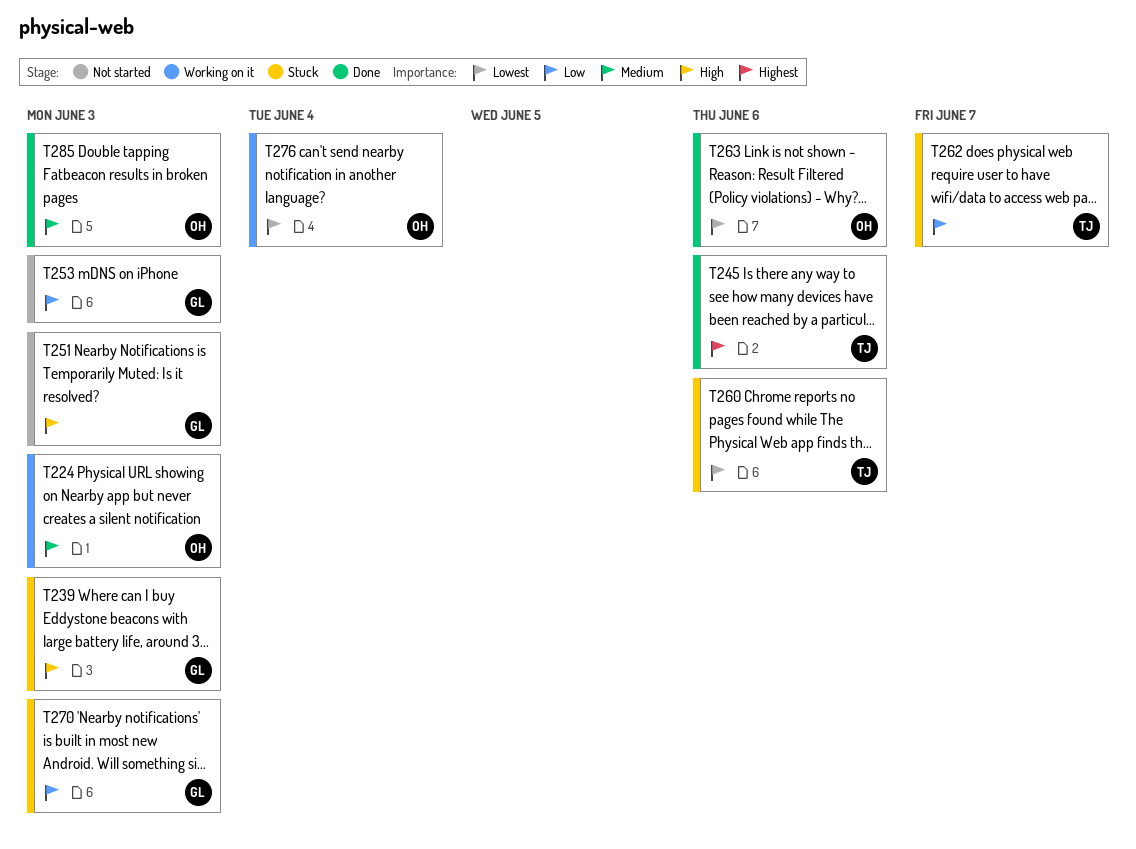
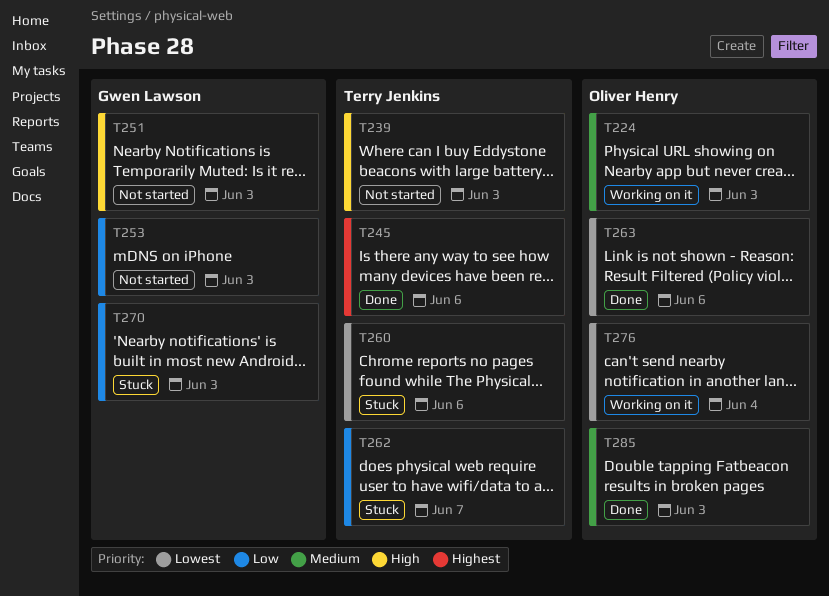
T239, status: Stuck -> Not started
T239, owner: Gwen Lawson -> Terry Jenkins

